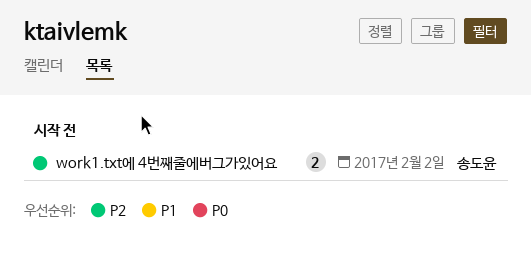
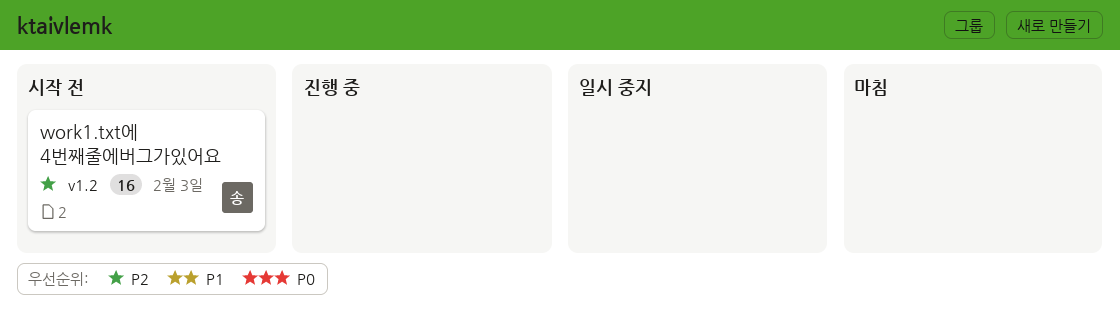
work1.txt에 4번째줄에버그가있어요, estimate: 2 -> 16
work1.txt에 4번째줄에버그가있어요, due: Feb 2 -> Feb 3

